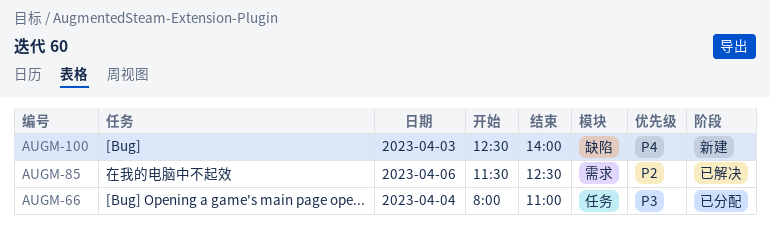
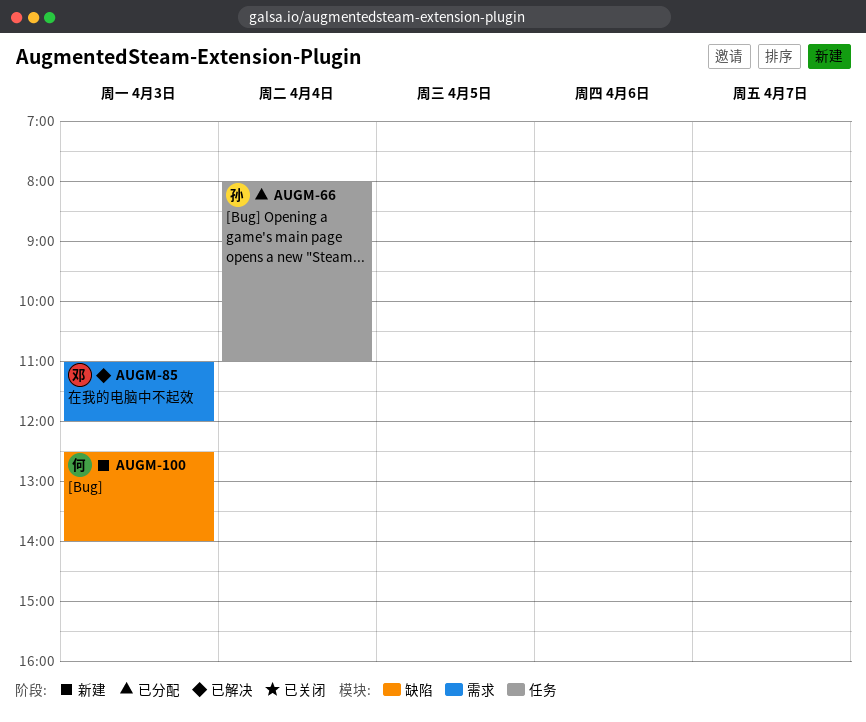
AUGM-85, day: Apr 6 -> Apr 3
AUGM-85, begins: 11:30 -> 11:00
AUGM-85, ends: 12:30 -> 12:00

